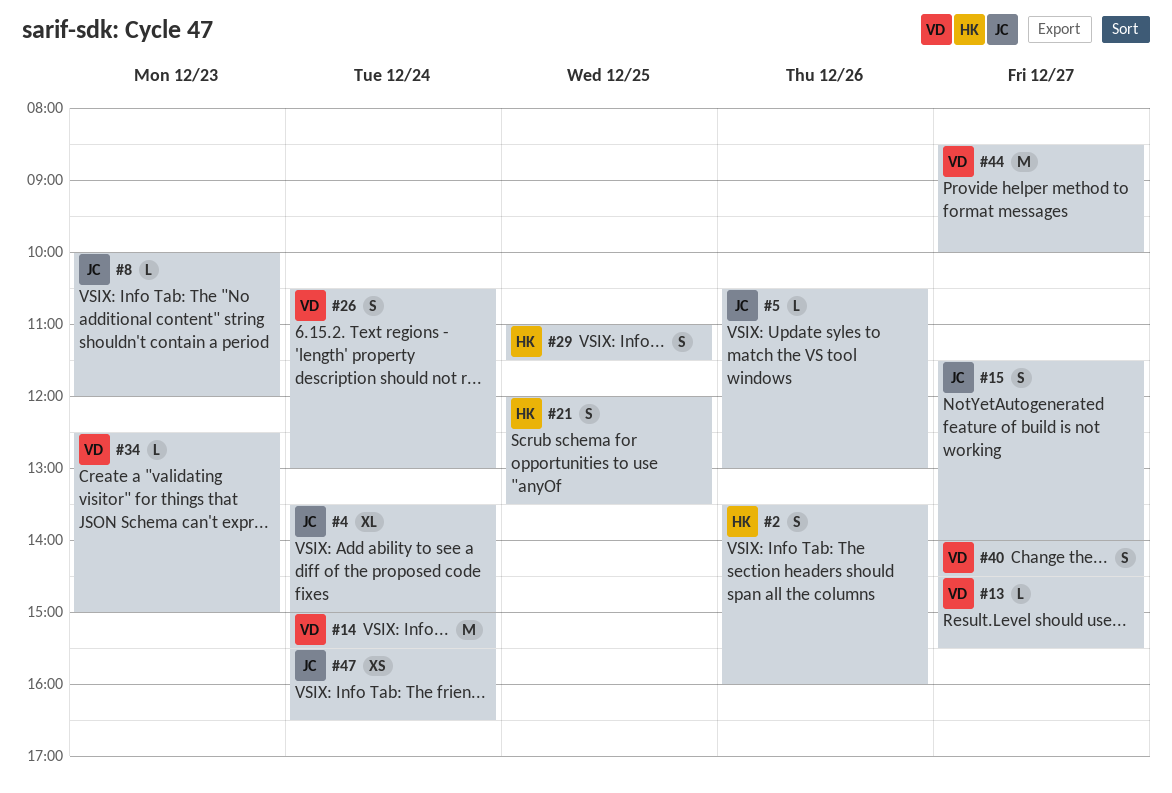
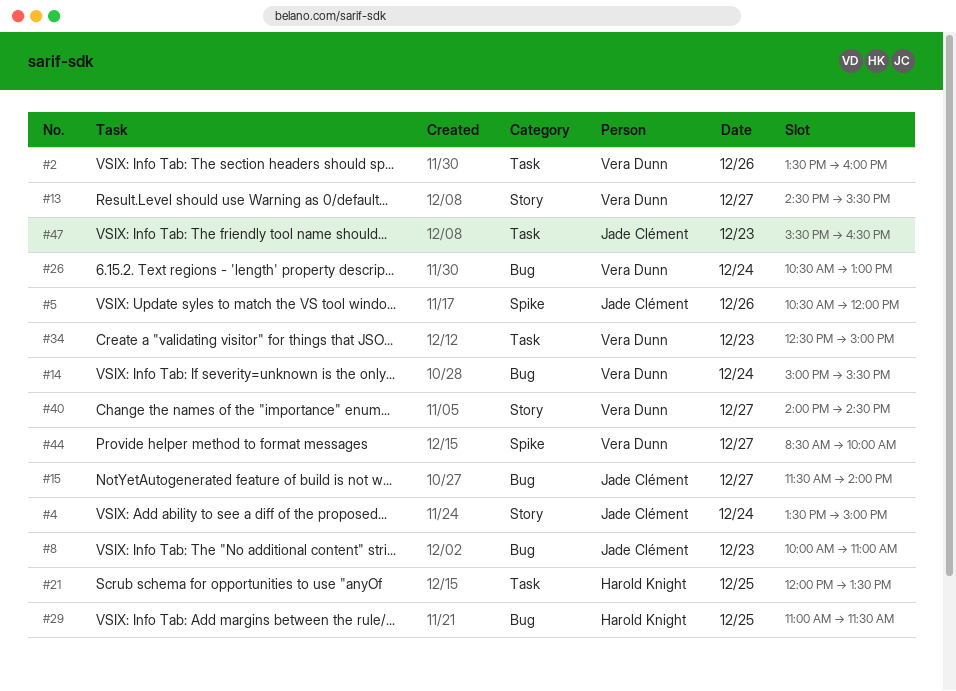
#2, owner: Harold Knight -> Vera Dunn
#5, ends: 13:00 -> 12:00
#8, ends: 12:00 -> 11:00
#47, day: Dec 24 -> Dec 23

